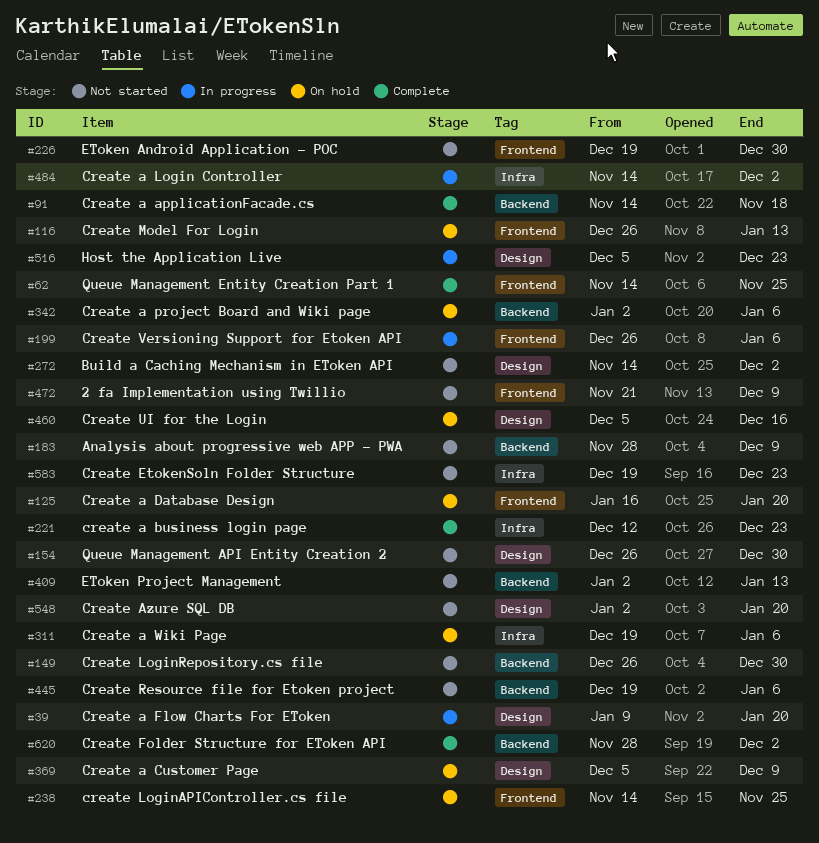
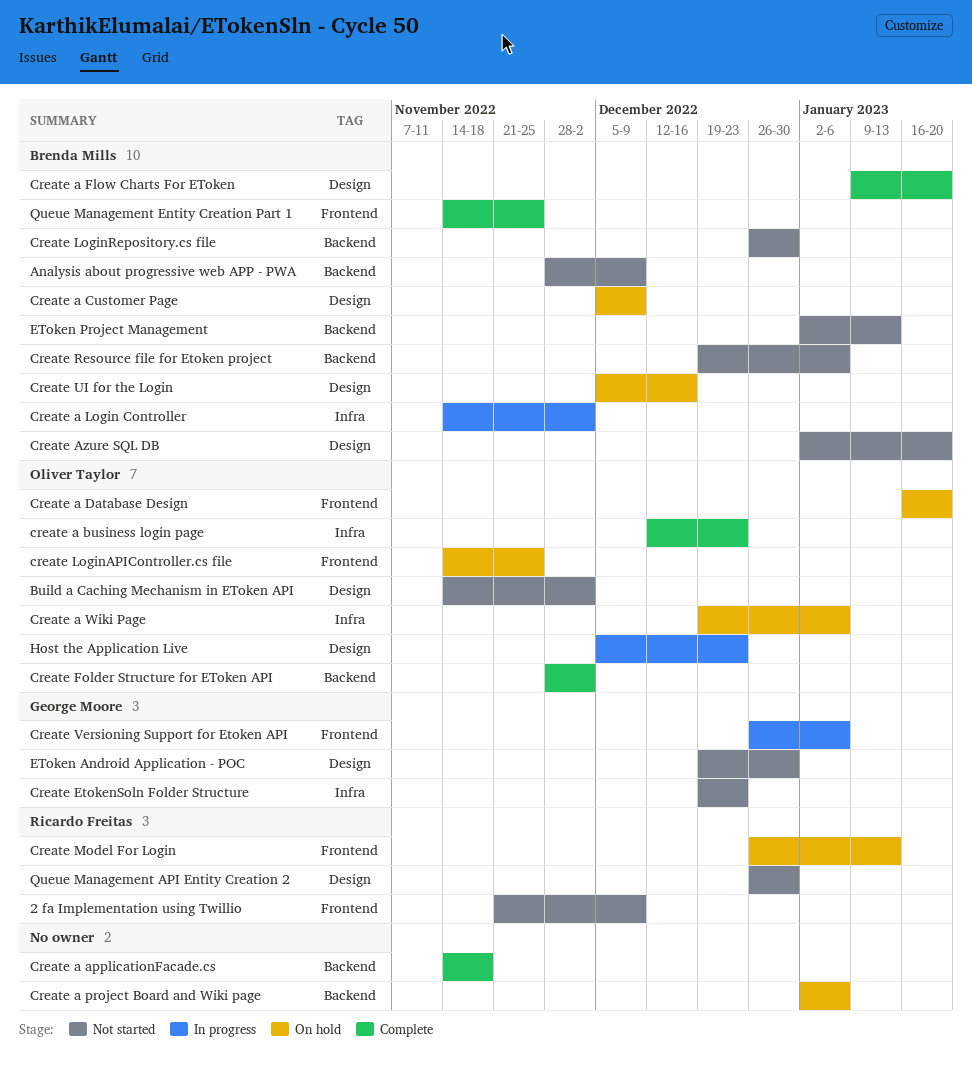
Create a Flow Charts For EToken, status: In progress -> Complete
EToken Android Application - POC, label: Frontend -> Design

